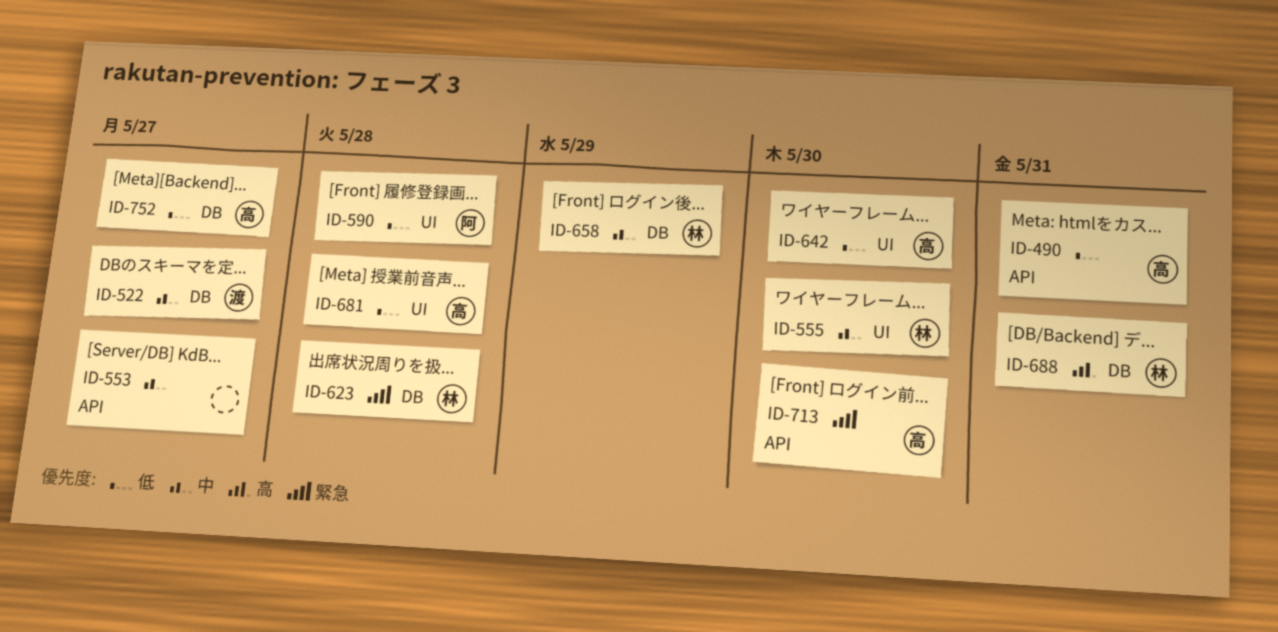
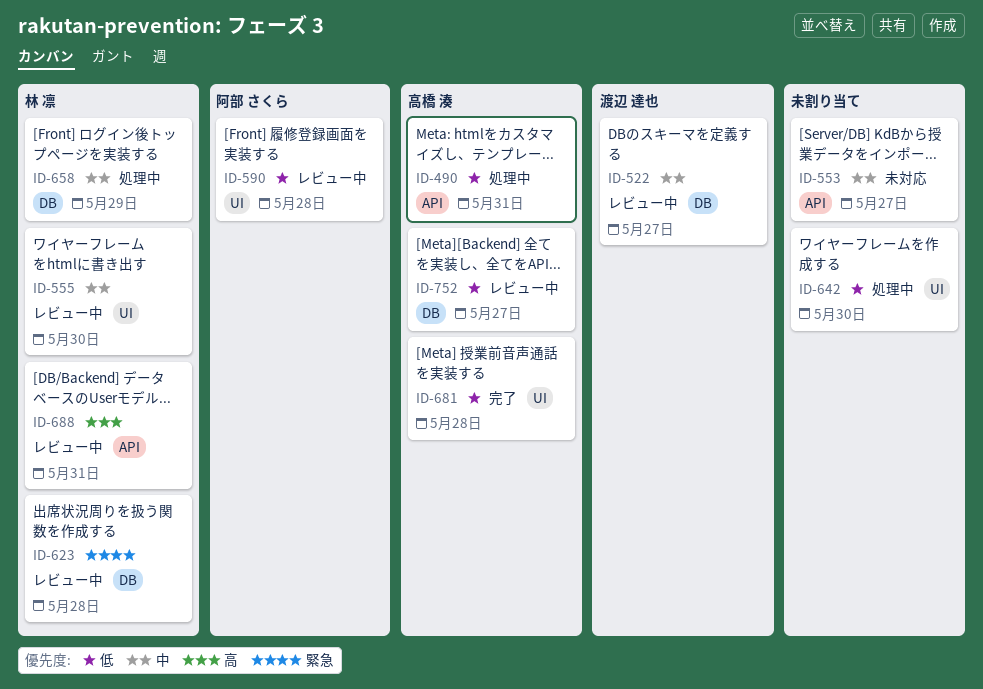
ID-642, owner: 高橋 湊 -> none
ID-688, label: DB -> API
ID-713: present -> none

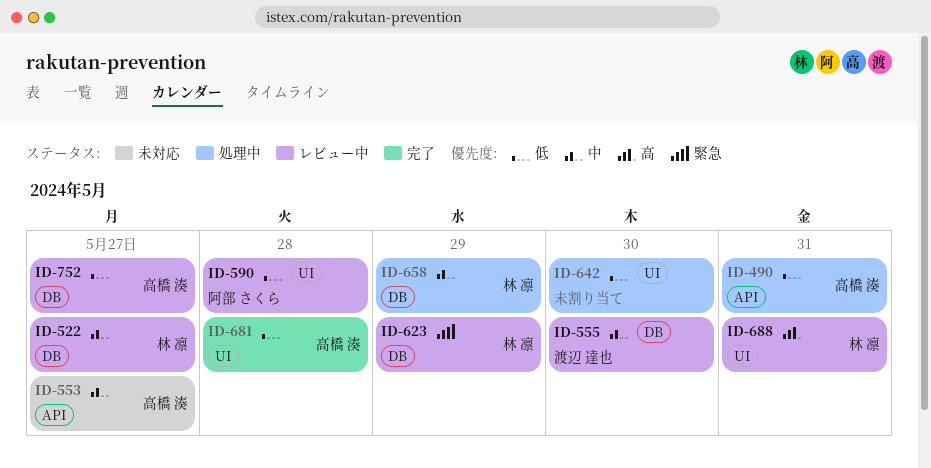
ID-522, owner: 渡辺 達也 -> 林 凛
ID-553, owner: none -> 高橋 湊
ID-555, owner: 林 凛 -> 渡辺 達也
ID-555, label: UI -> DB
ID-623, due: May 28 -> May 29
ID-688, label: API -> UI

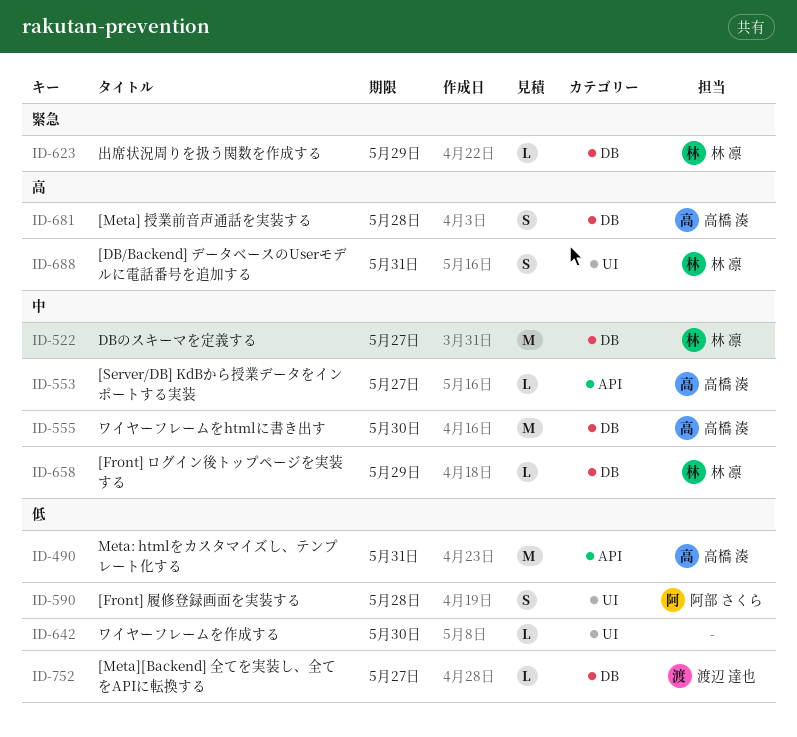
ID-555, owner: 渡辺 達也 -> 高橋 湊
ID-681, priority: 低 -> 高
ID-681, label: UI -> DB
ID-752, owner: 高橋 湊 -> 渡辺 達也

